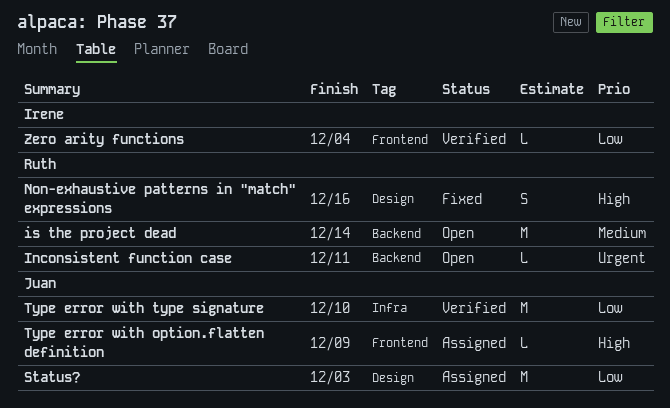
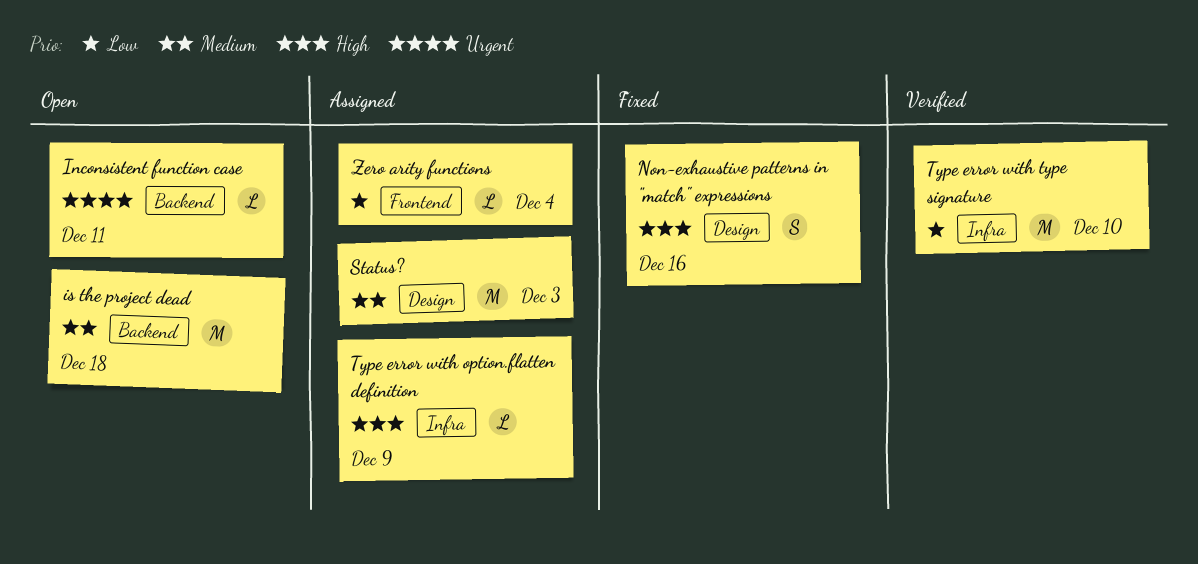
is the project dead, due: Dec 14 -> Dec 18
Status?, priority: Low -> Medium
Type error with option.flatten definition, label: Frontend -> Infra
Zero arity functions, status: Verified -> Assigned

